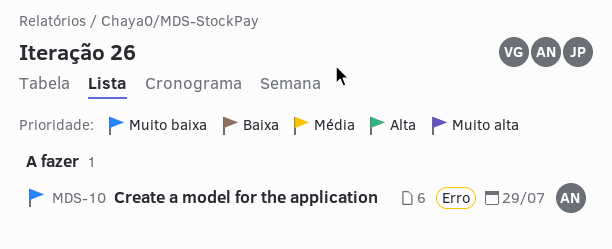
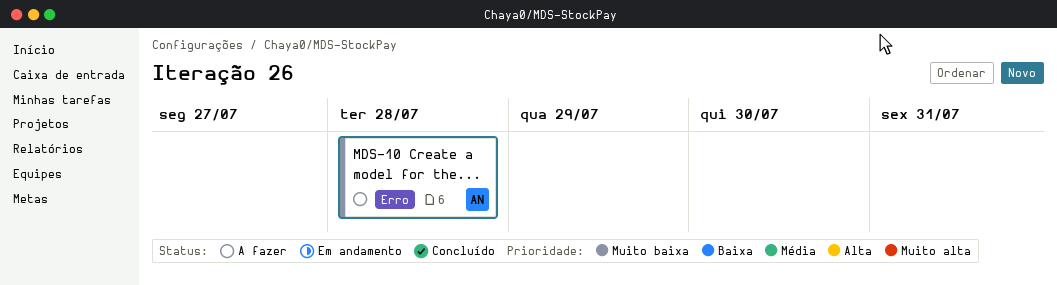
MDS-10, due: Jul 29 -> Jul 28

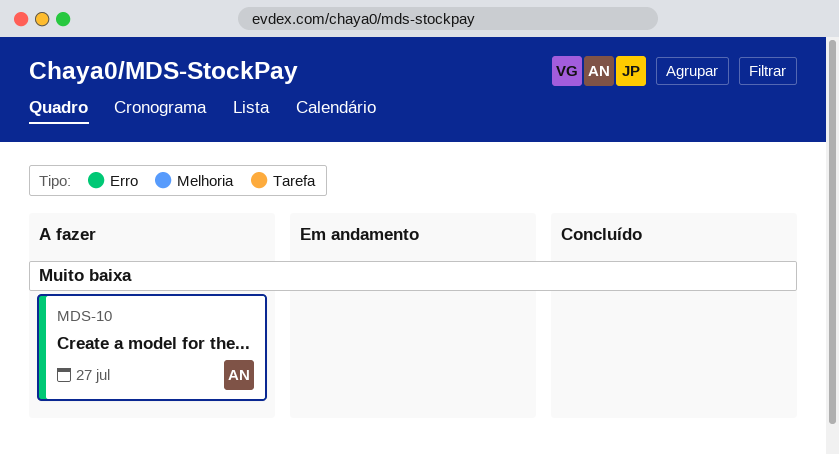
MDS-10, due: Jul 28 -> Jul 27

